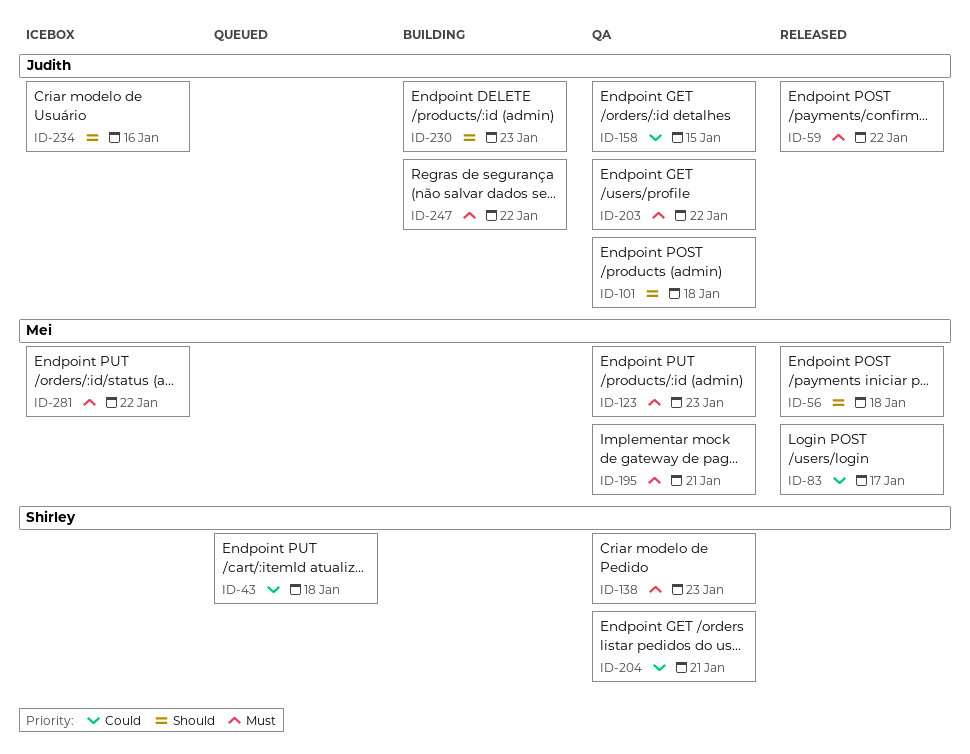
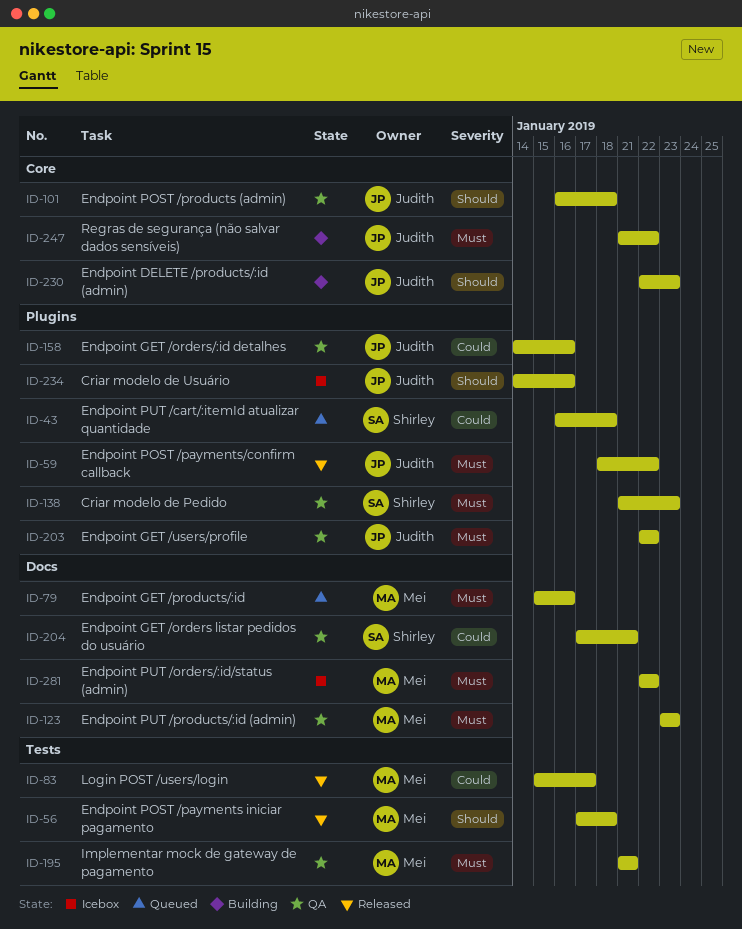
ID-79: none -> present
ID-158, due: Jan 15 -> Jan 16

